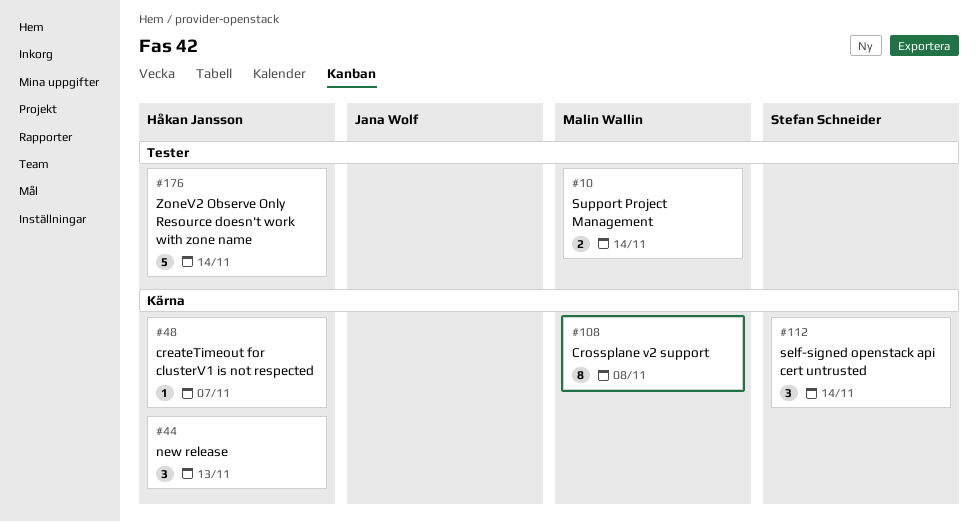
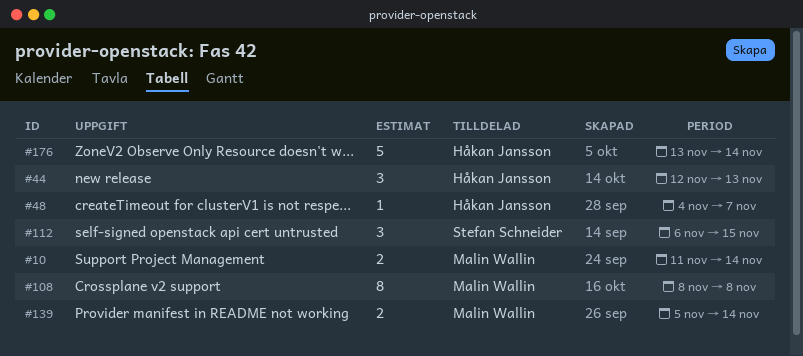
#112, due: Nov 14 -> Nov 15
#139: none -> present

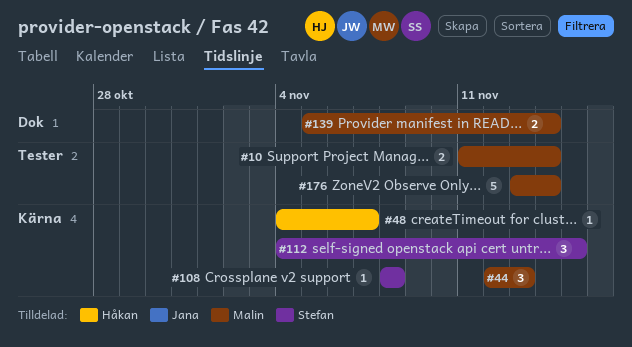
#44, owner: Håkan Jansson -> Malin Wallin
#108, owner: Malin Wallin -> Stefan Schneider
#108, estimate: 8 -> 1
#112, start: Nov 6 -> Nov 4
#176, owner: Håkan Jansson -> Malin Wallin

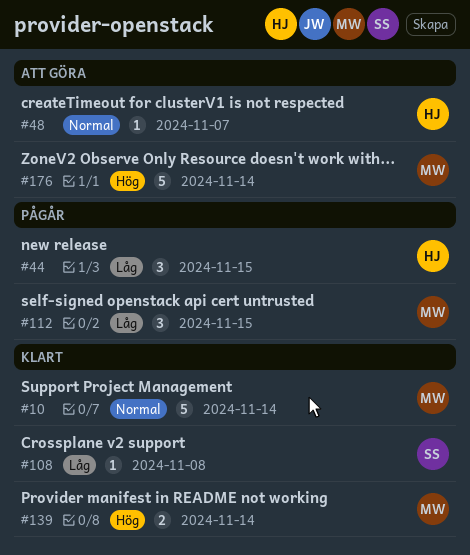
#10, estimate: 2 -> 5
#44, owner: Malin -> Håkan
#44, due: Nov 13 -> Nov 15
#112, owner: Stefan -> Malin

